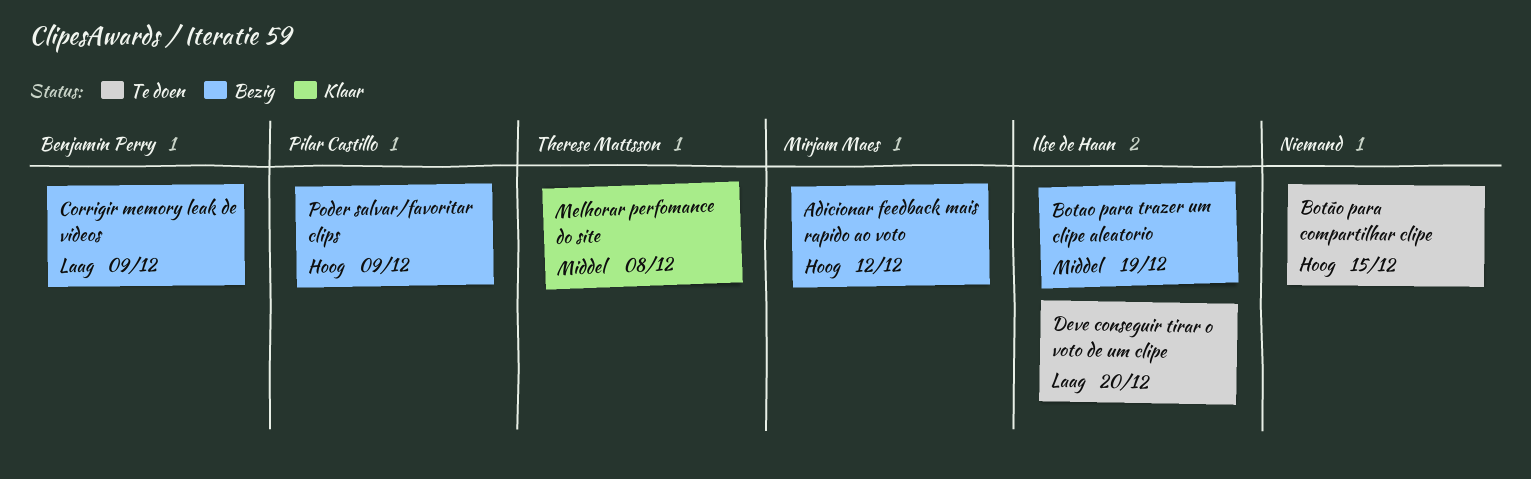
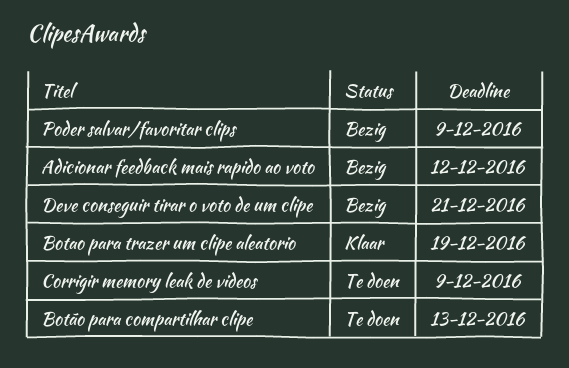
Botao para trazer um clipe aleatorio, status: Bezig -> Klaar
Botão para compartilhar clipe, due: Dec 15 -> Dec 13
Corrigir memory leak de videos, status: Bezig -> Te doen
Deve conseguir tirar o voto de um clipe, status: Te doen -> Bezig
Deve conseguir tirar o voto de um clipe, due: Dec 20 -> Dec 21
Melhorar perfomance do site: present -> none

